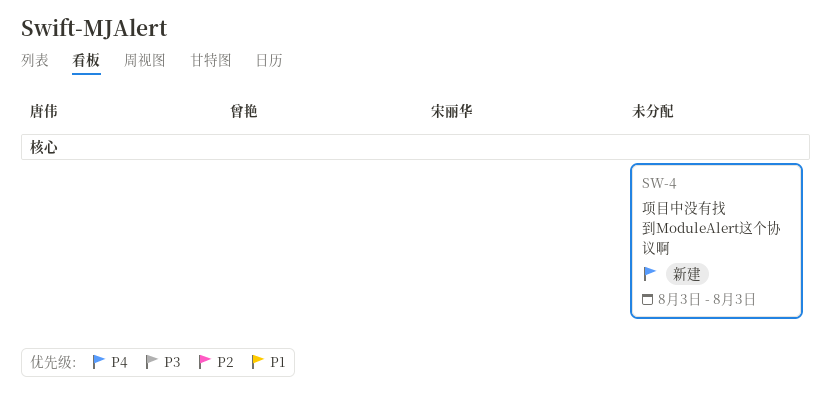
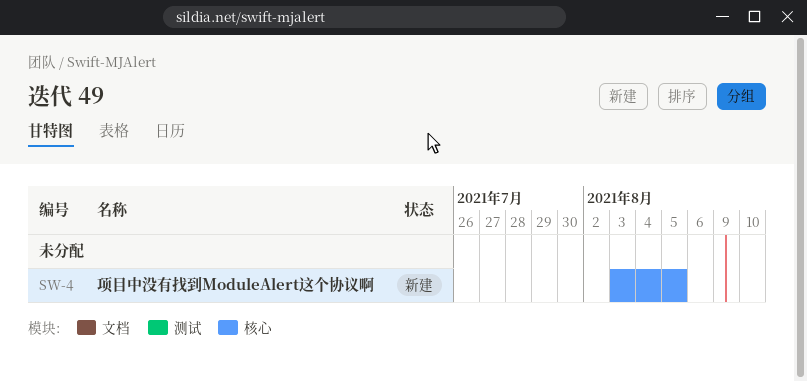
SW-4, due: Aug 3 -> Aug 5

